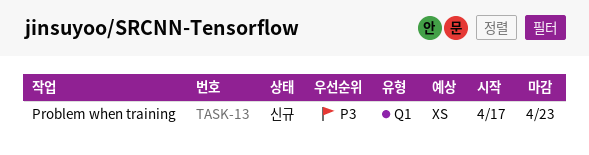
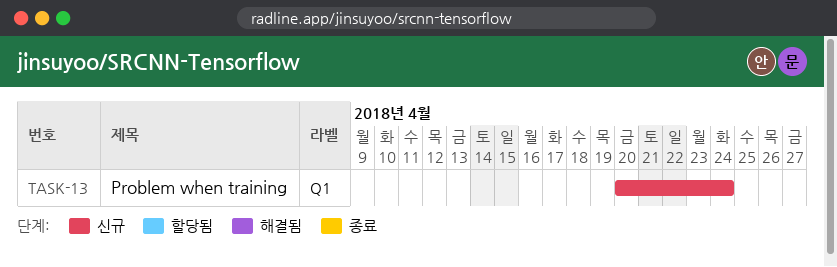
TASK-13, start: Apr 17 -> Apr 20
TASK-13, due: Apr 23 -> Apr 24

